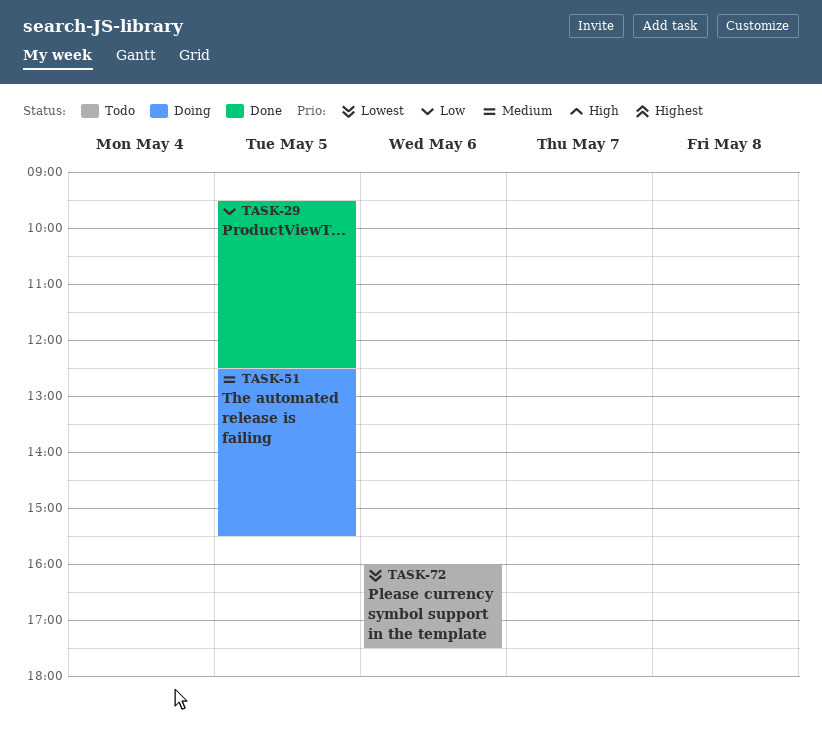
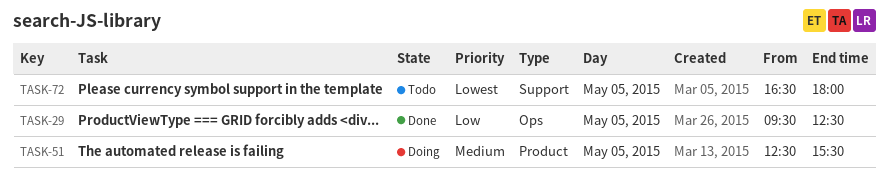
TASK-72, day: May 6 -> May 5
TASK-72, begins: 16:00 -> 16:30
TASK-72, ends: 17:30 -> 18:00

